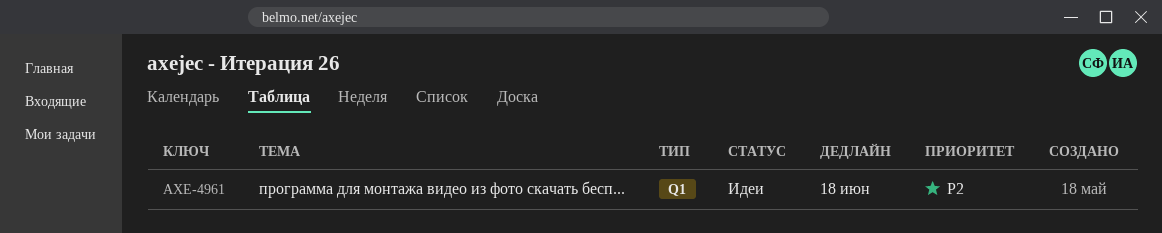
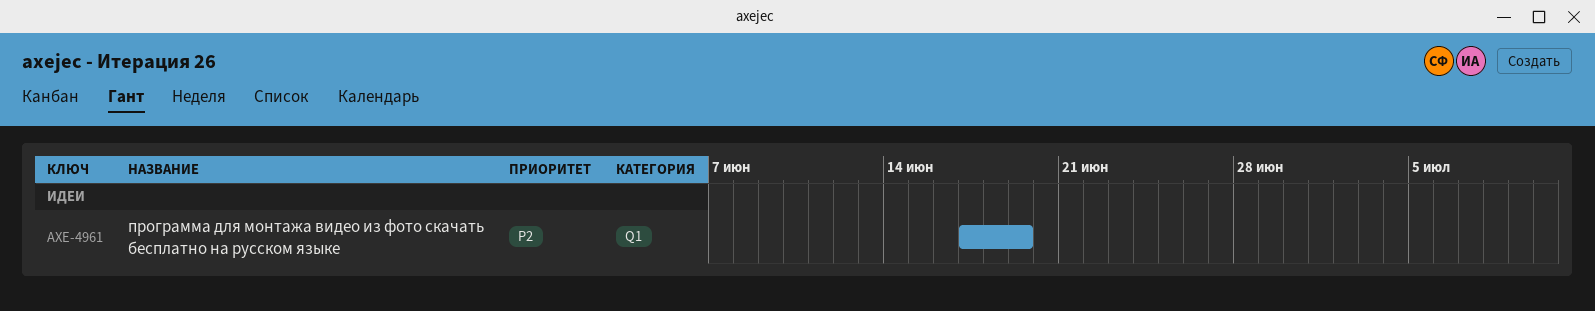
AXE-4961, due: Jun 18 -> Jun 19

